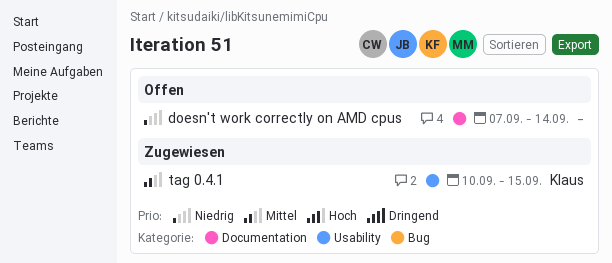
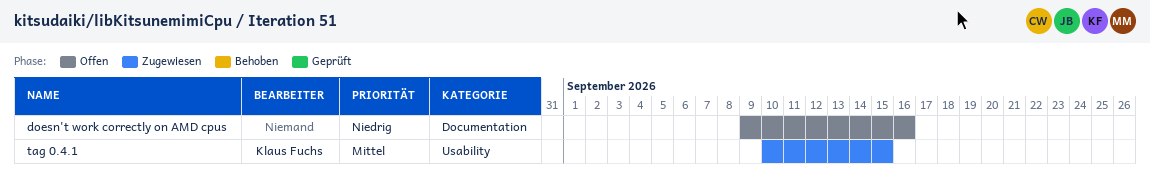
doesn't work correctly on AMD cpus, start: Sep 7 -> Sep 9
doesn't work correctly on AMD cpus, due: Sep 14 -> Sep 16

